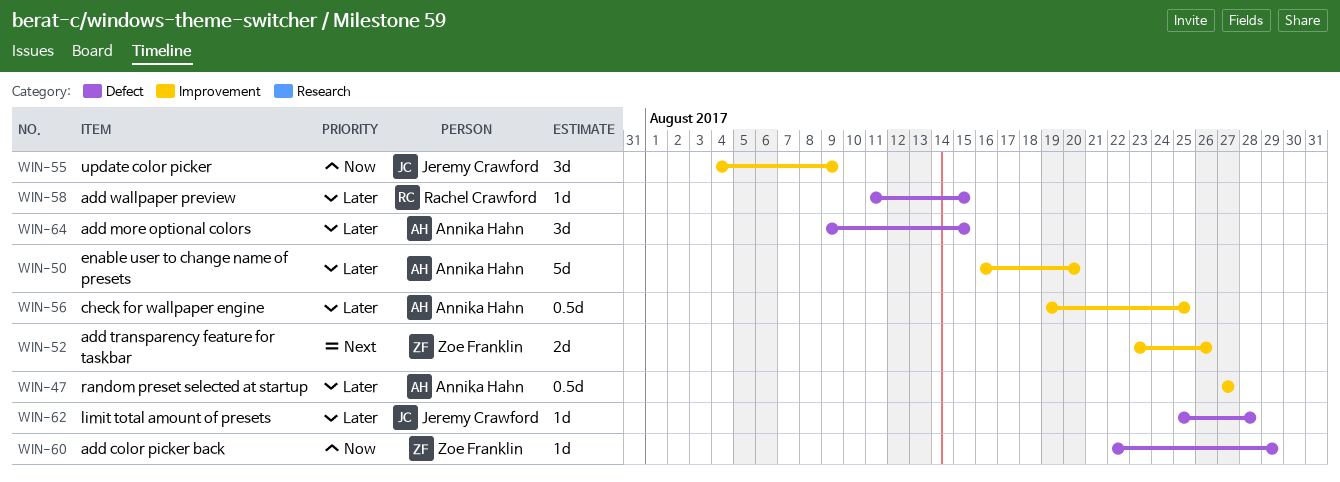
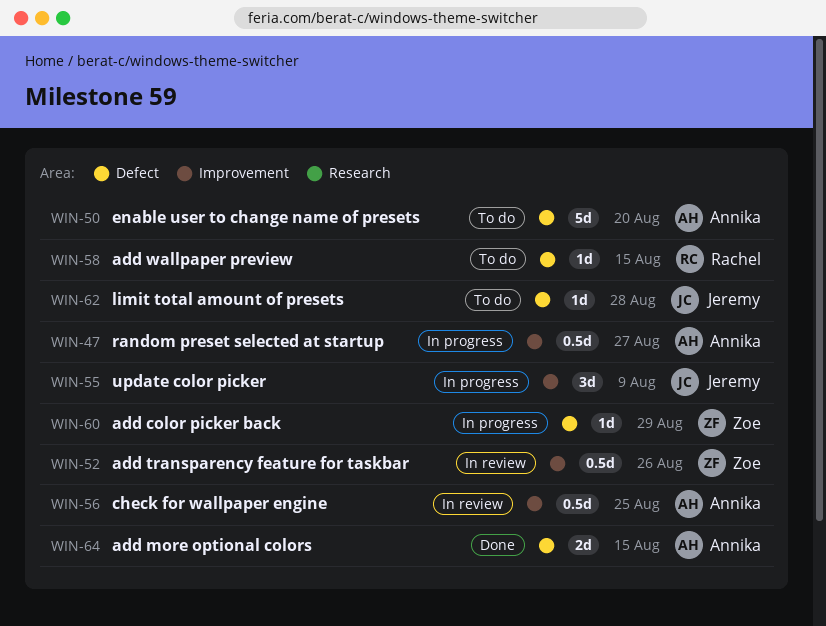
WIN-50, label: Improvement -> Defect
WIN-52, estimate: 2d -> 0.5d
WIN-64, estimate: 3d -> 2d

